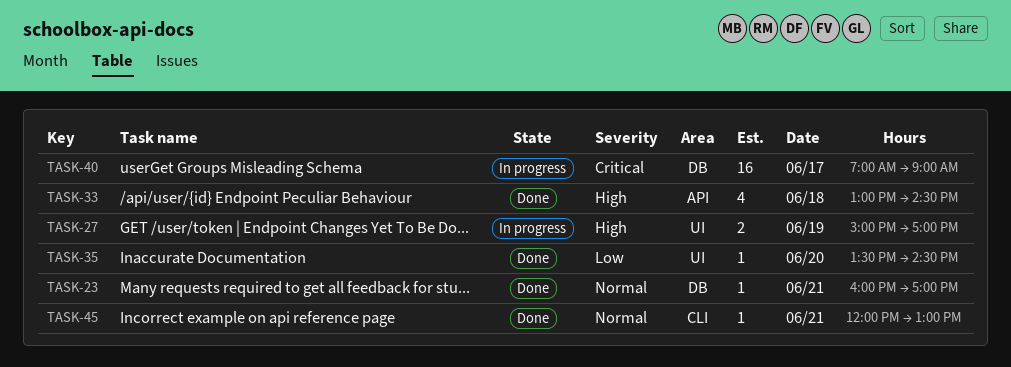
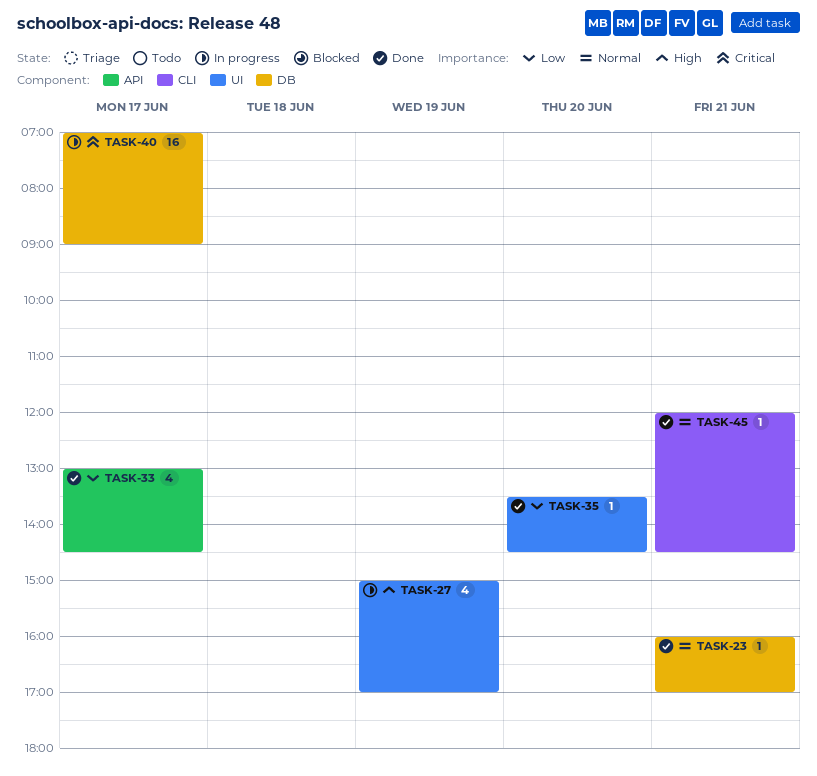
TASK-27, estimate: 2 -> 4
TASK-33, priority: High -> Low
TASK-33, day: Jun 18 -> Jun 17
TASK-45, ends: 13:00 -> 14:30

